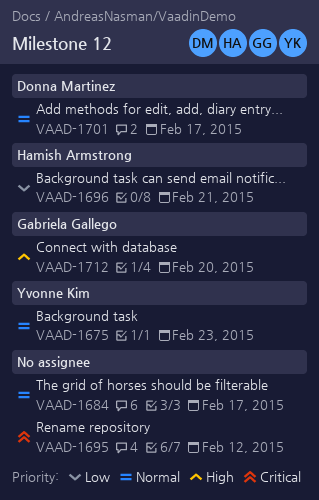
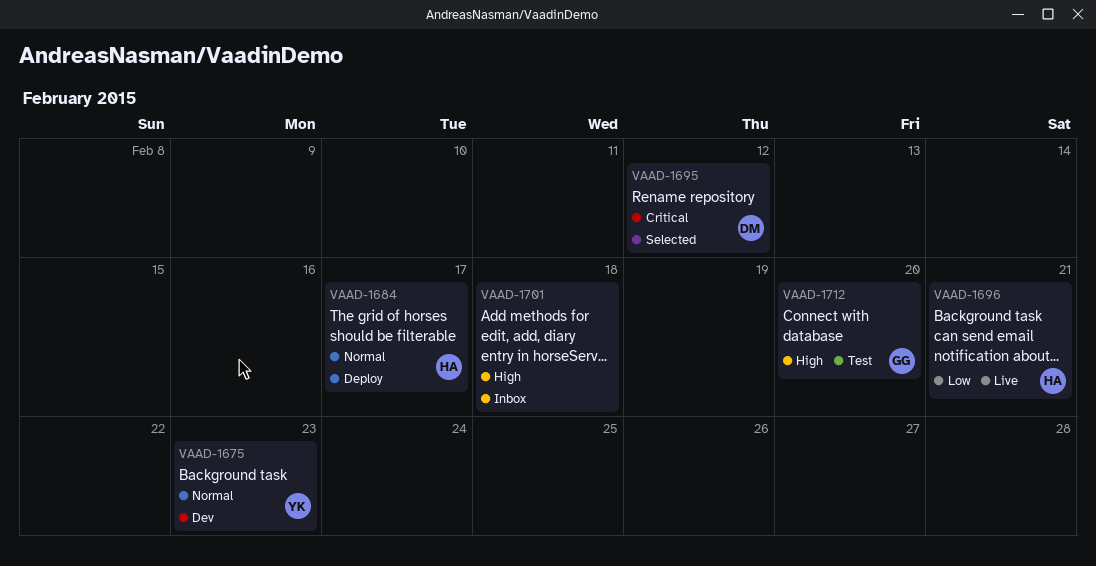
VAAD-1684, owner: none -> Hamish Armstrong
VAAD-1695, owner: none -> Donna Martinez
VAAD-1701, owner: Donna Martinez -> none
VAAD-1701, priority: Normal -> High
VAAD-1701, due: Feb 17 -> Feb 18

